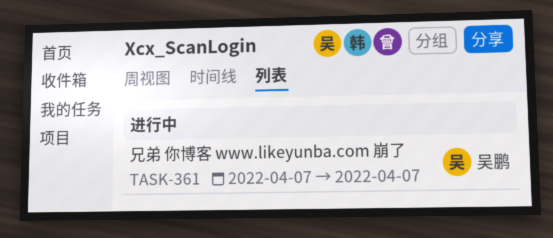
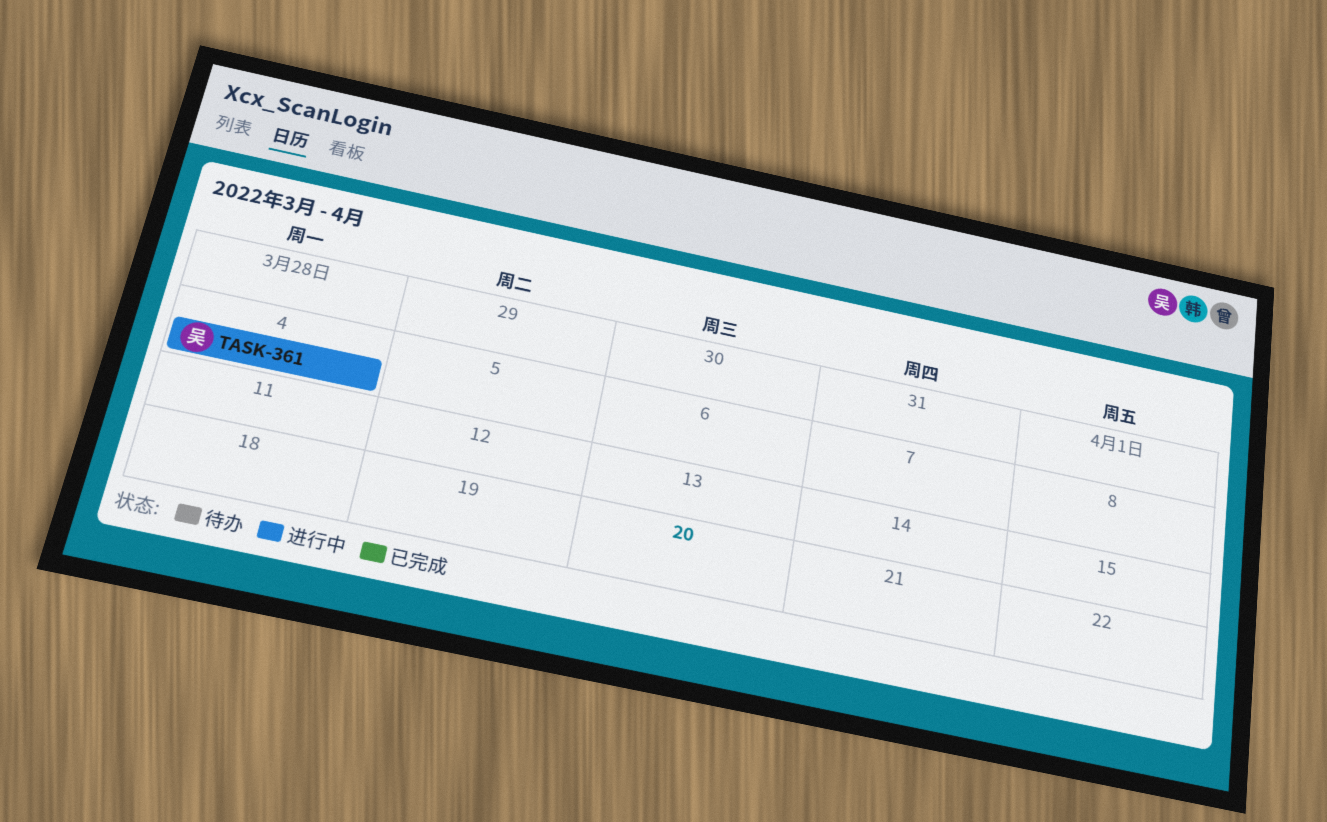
TASK-361, start: Apr 7 -> Apr 4
TASK-361, due: Apr 7 -> Apr 4

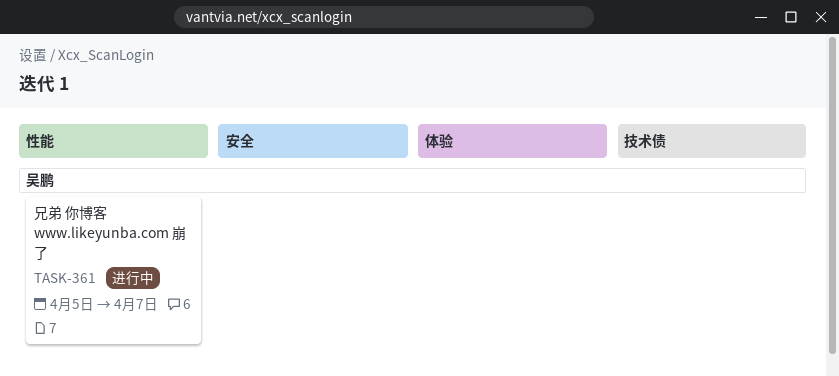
TASK-361, start: Apr 4 -> Apr 5
TASK-361, due: Apr 4 -> Apr 7

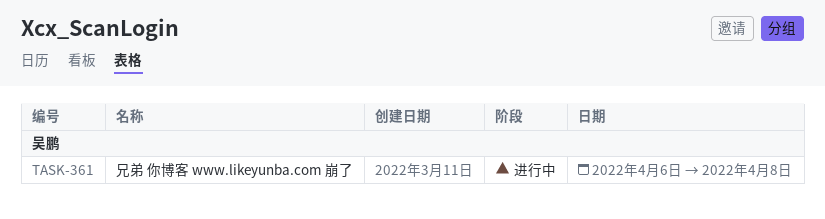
TASK-361, start: Apr 5 -> Apr 6
TASK-361, due: Apr 7 -> Apr 8

